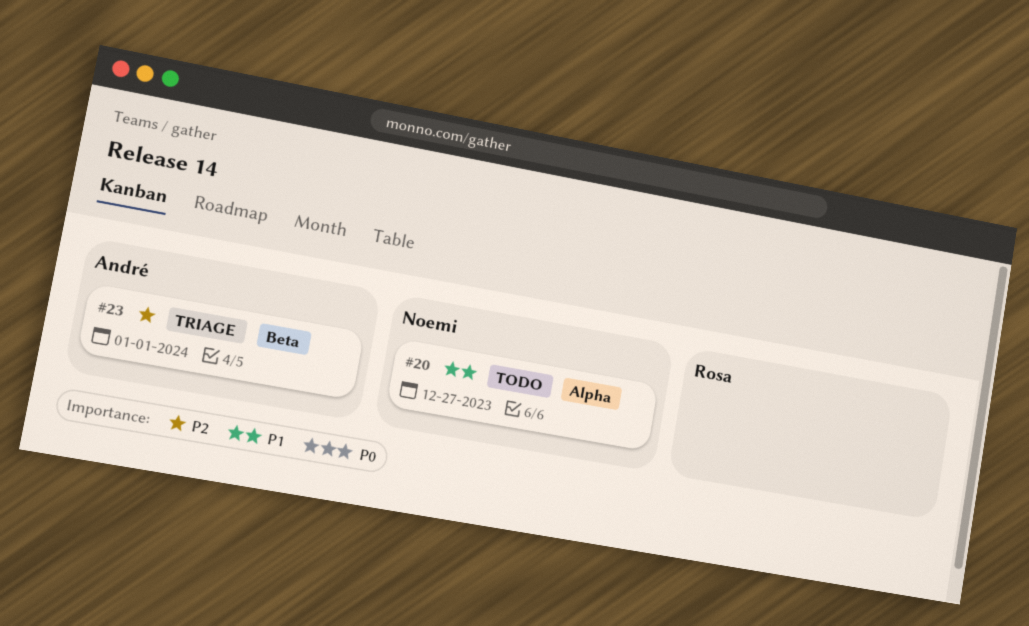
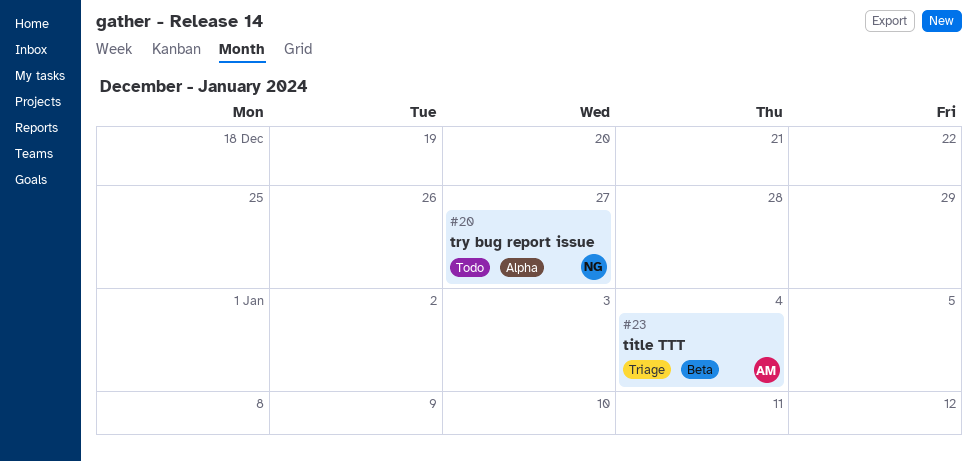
#23, due: Jan 1 -> Jan 4

